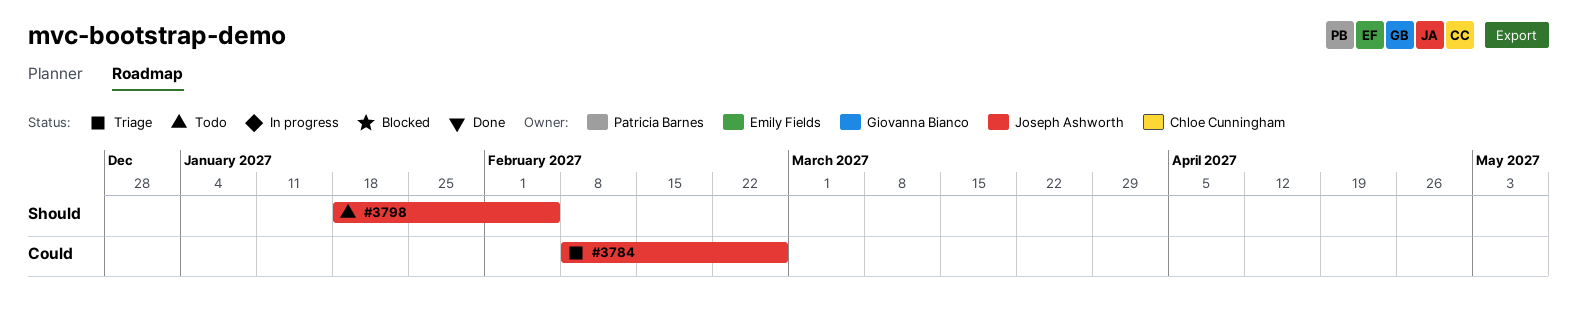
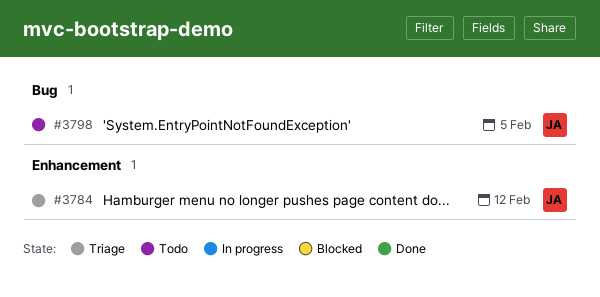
#3784, due: Feb 26 -> Feb 12

